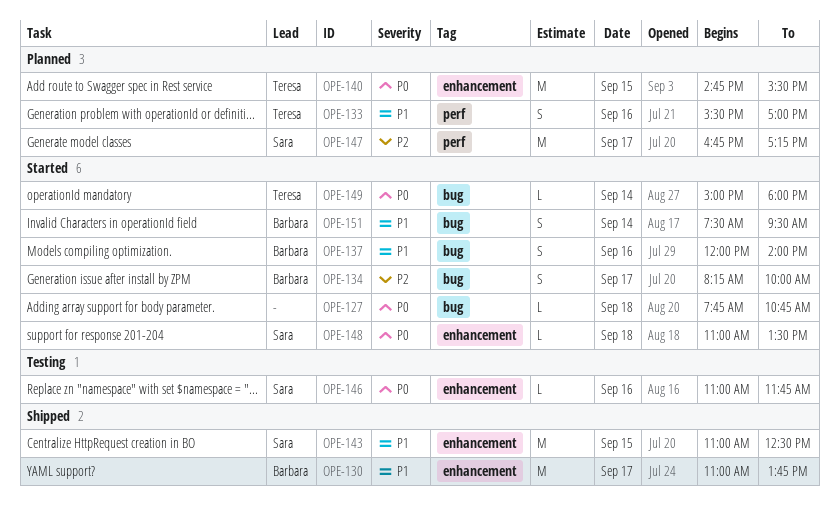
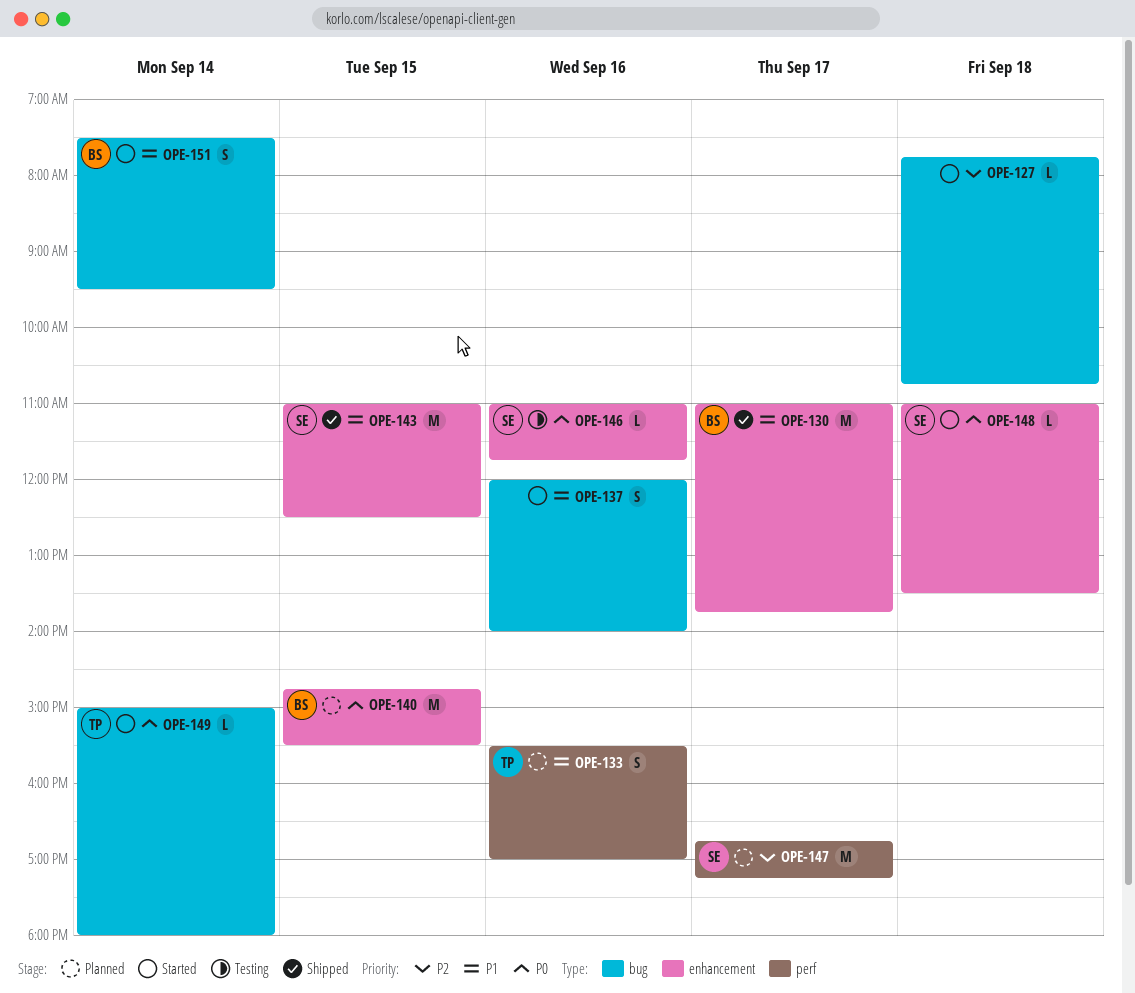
OPE-127, priority: P0 -> P2
OPE-134: present -> none
OPE-137, owner: Barbara -> none
OPE-140, owner: Teresa -> Barbara

